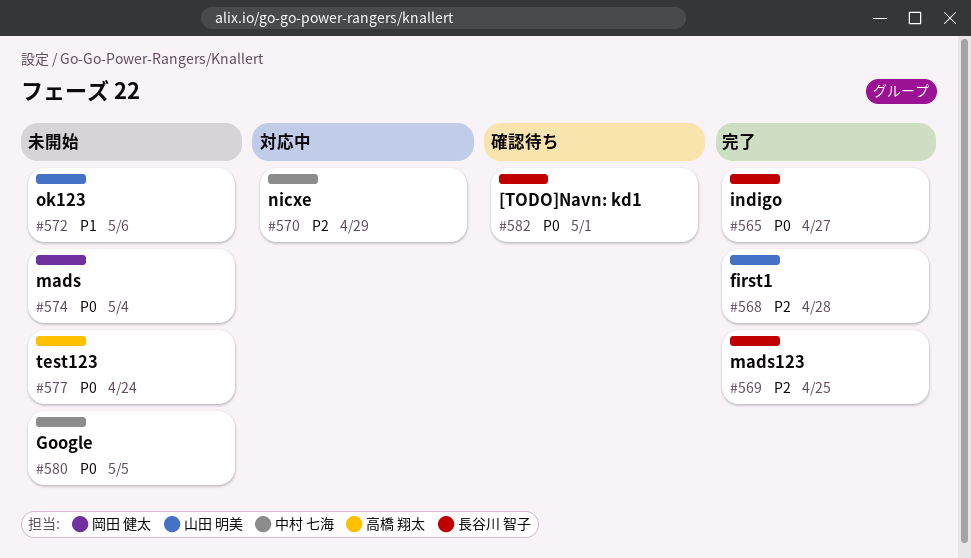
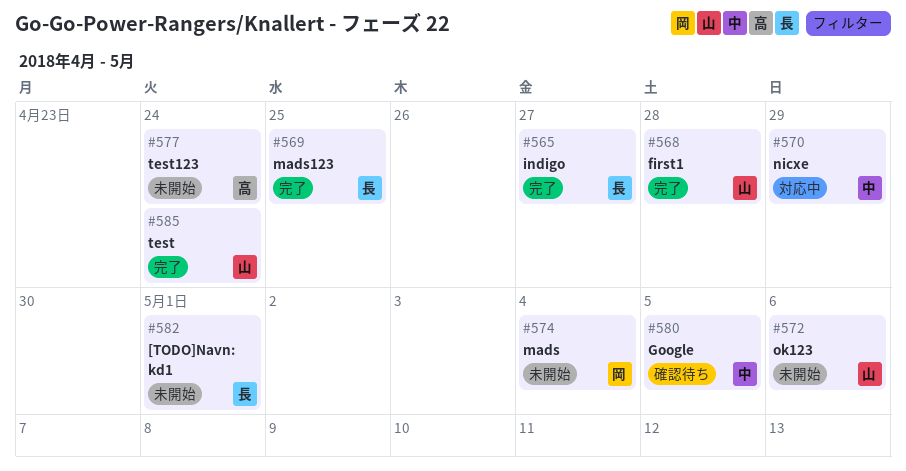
#580, status: 未開始 -> 確認待ち
#582, status: 確認待ち -> 未開始
#585: none -> present

